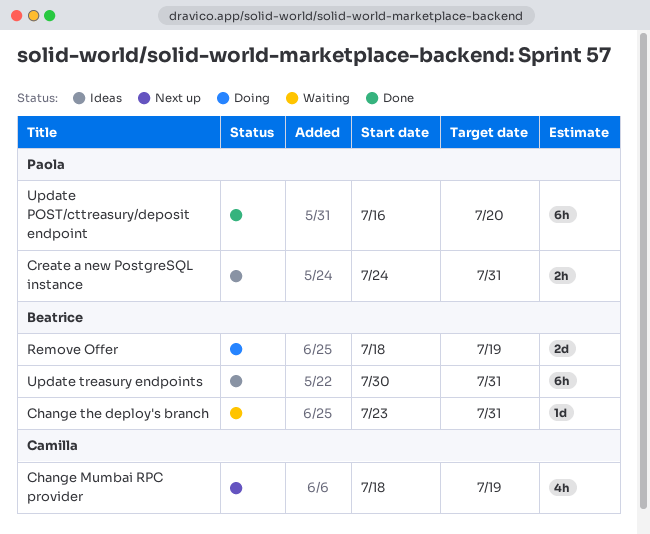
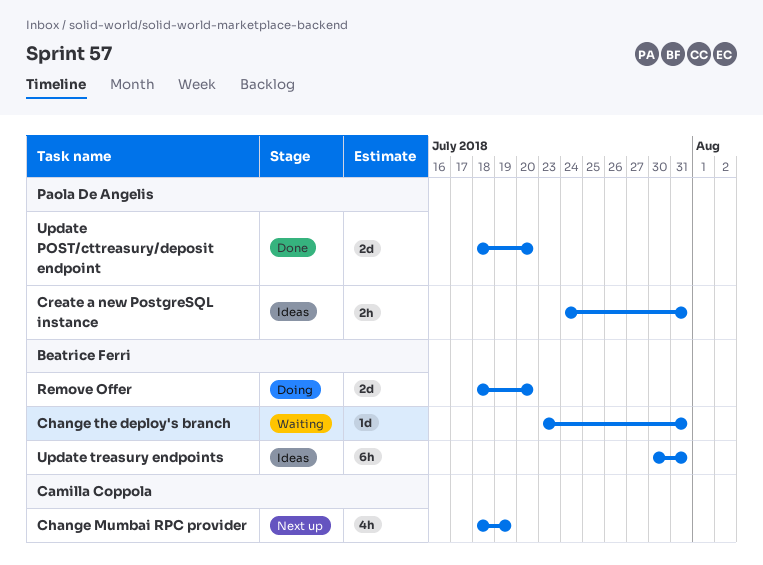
Remove Offer, due: Jul 19 -> Jul 20
Update POST/cttreasury/deposit endpoint, estimate: 6h -> 2d
Update POST/cttreasury/deposit endpoint, start: Jul 16 -> Jul 18

